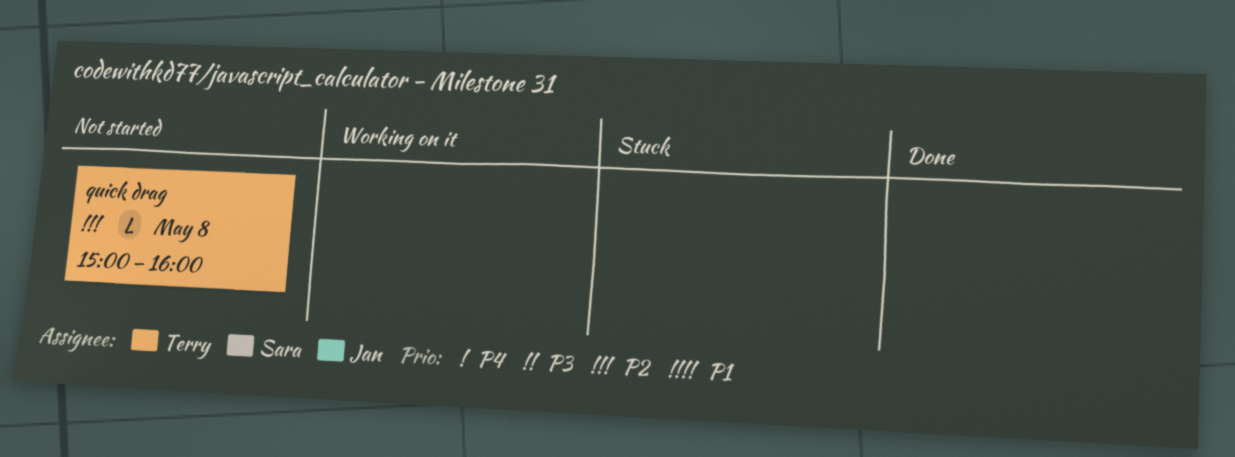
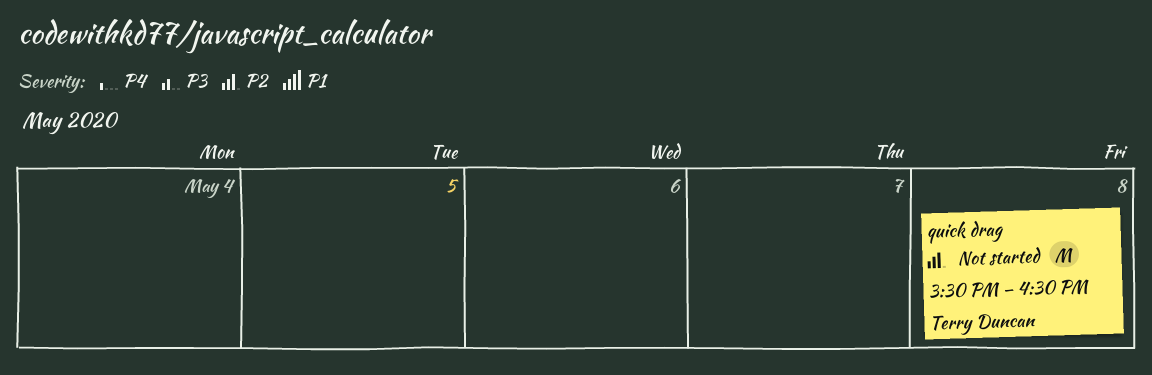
quick drag, estimate: L -> M
quick drag, begins: 15:00 -> 15:30
quick drag, ends: 16:00 -> 16:30

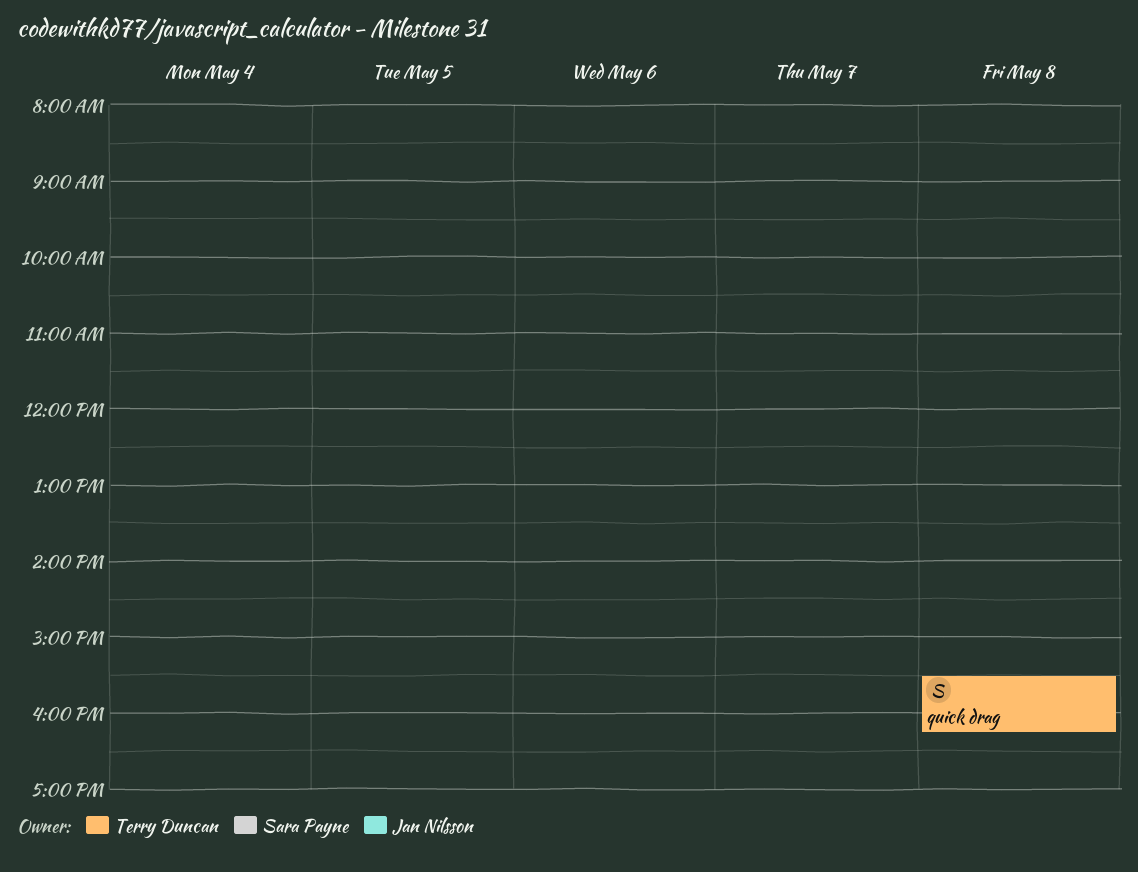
quick drag, estimate: M -> S
quick drag, ends: 16:30 -> 16:15

